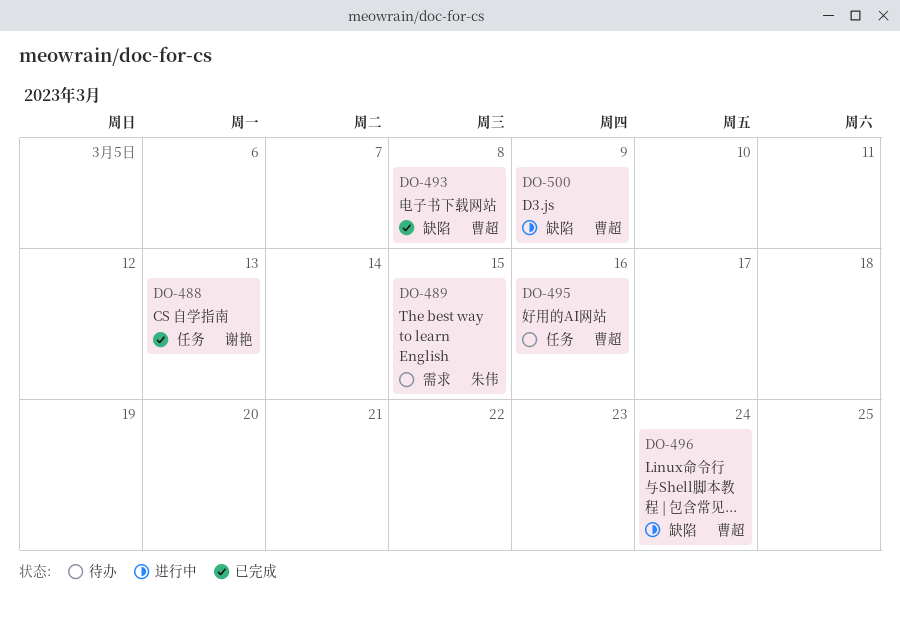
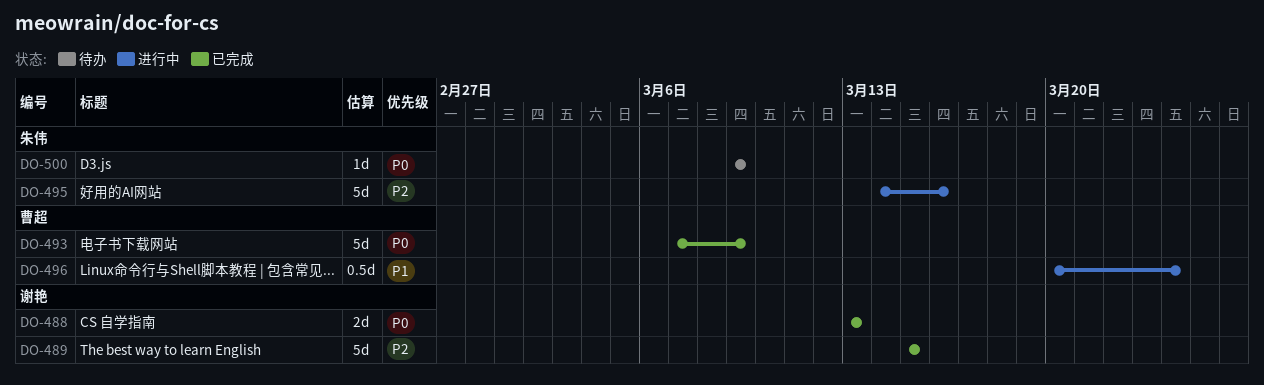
DO-489, status: 待办 -> 已完成
DO-489, owner: 朱伟 -> 谢艳
DO-493, due: Mar 8 -> Mar 9
DO-495, status: 待办 -> 进行中
DO-495, owner: 曹超 -> 朱伟
DO-500, status: 进行中 -> 待办
DO-500, owner: 曹超 -> 朱伟

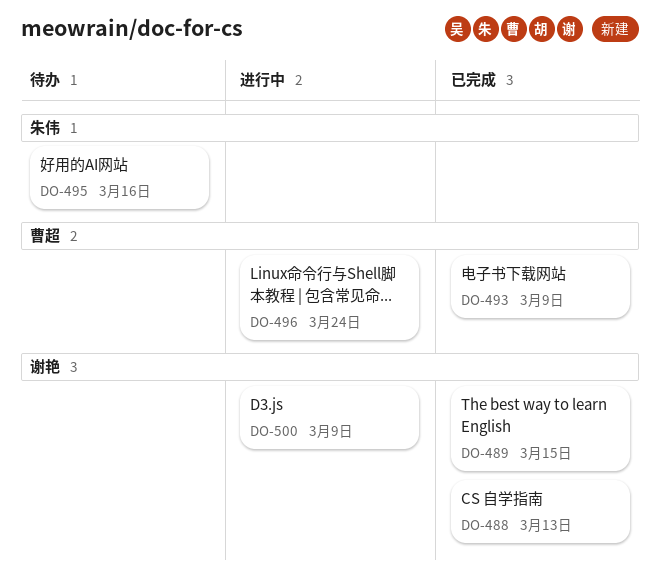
DO-495, status: 进行中 -> 待办
DO-500, status: 待办 -> 进行中
DO-500, owner: 朱伟 -> 谢艳

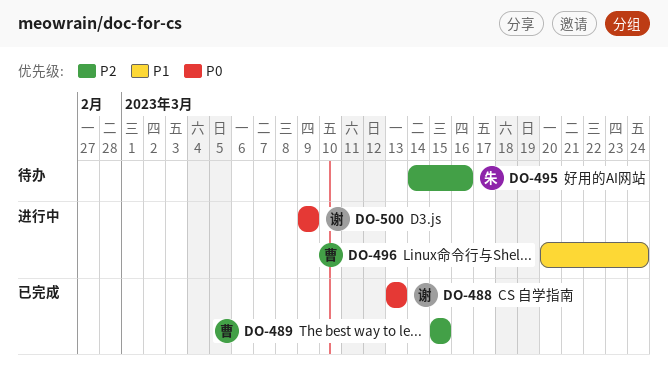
DO-489, owner: 谢艳 -> 曹超
DO-493: present -> none

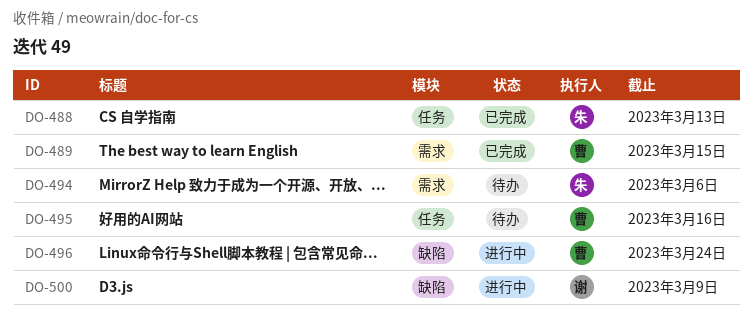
DO-488, owner: 谢 -> 朱
DO-494: none -> present
DO-495, owner: 朱 -> 曹

